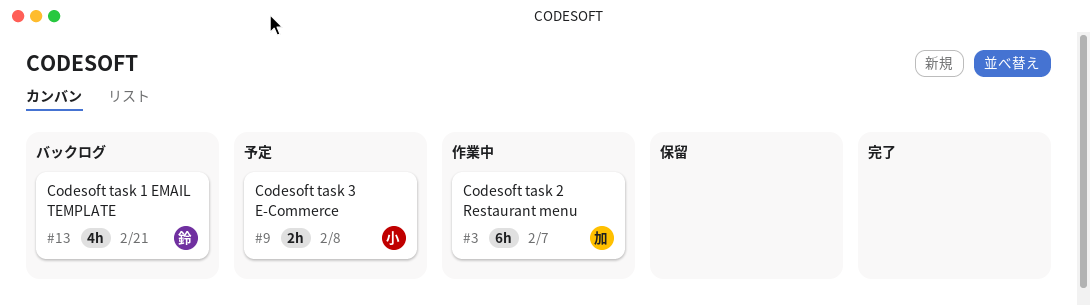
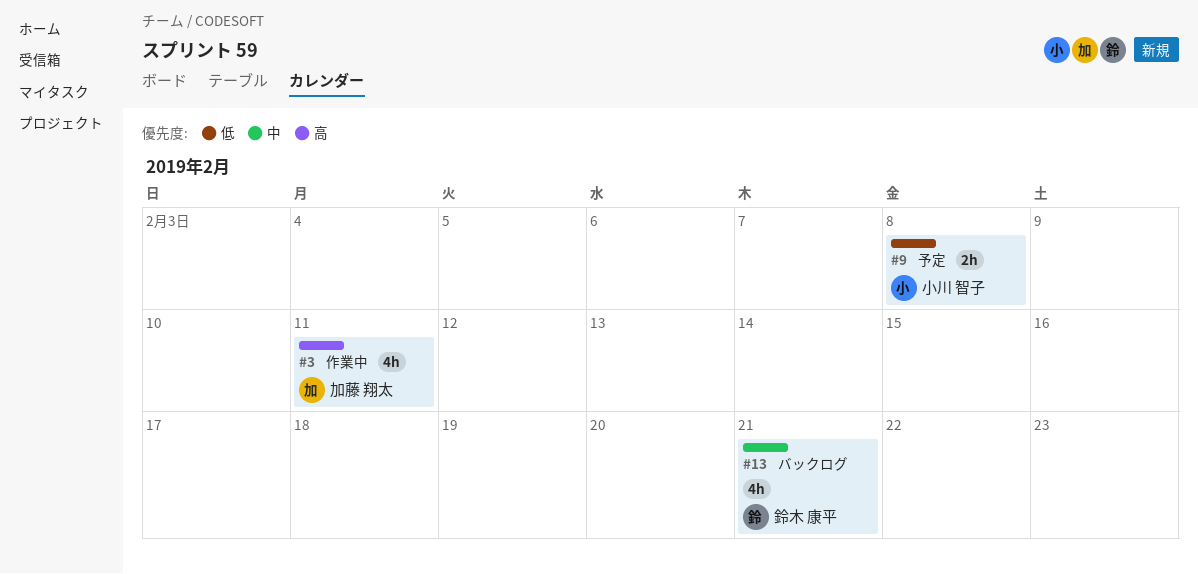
#3, estimate: 6h -> 4h
#3, due: Feb 7 -> Feb 11

